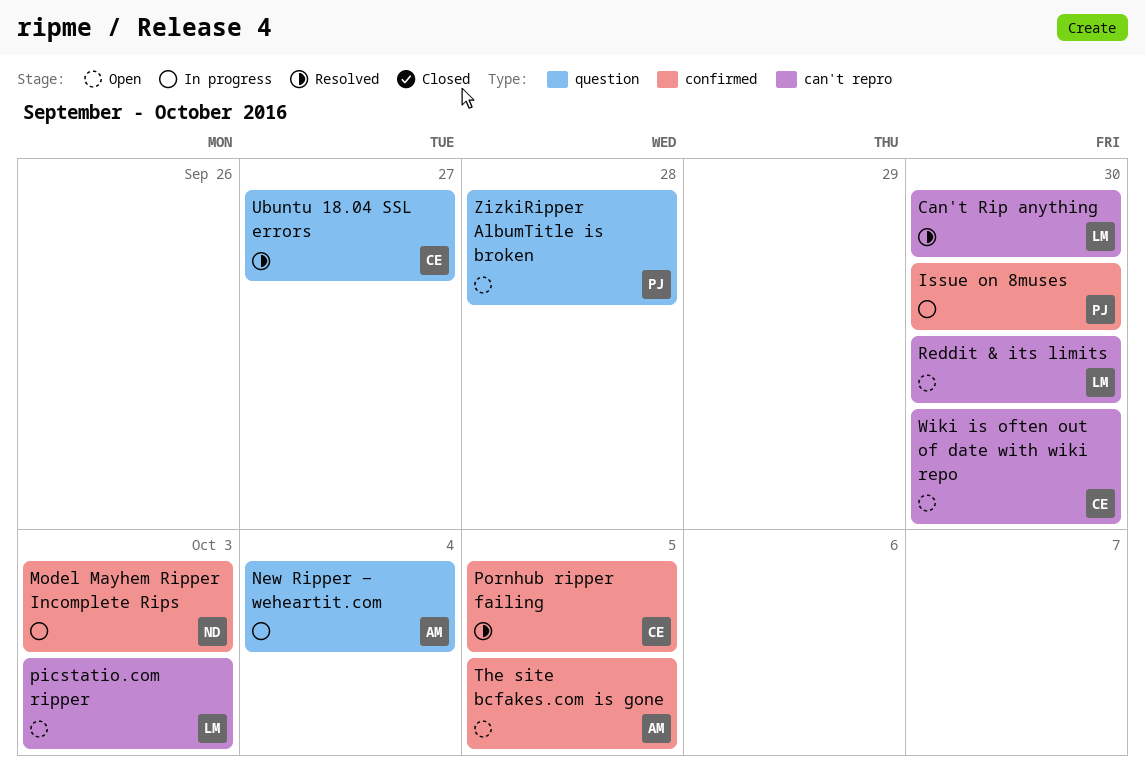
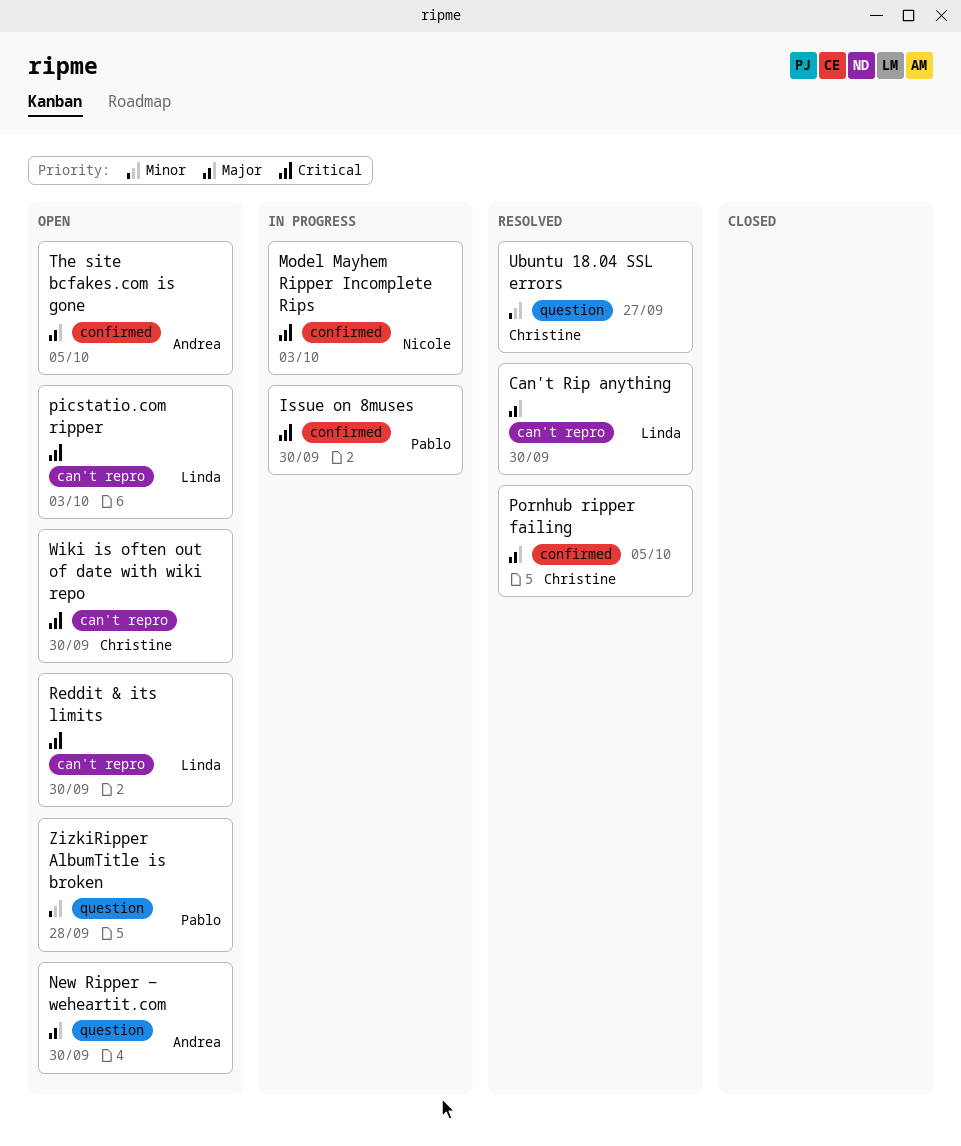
New Ripper ‒ weheartit.com, status: In progress -> Open
New Ripper ‒ weheartit.com, due: Oct 4 -> Sep 30

